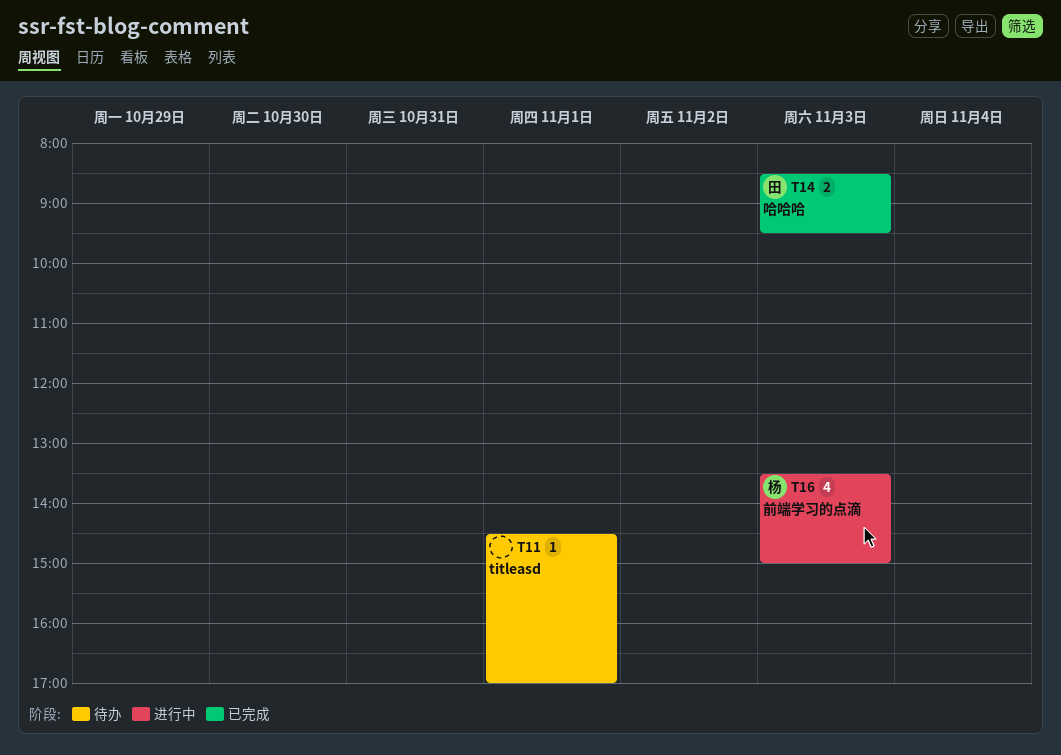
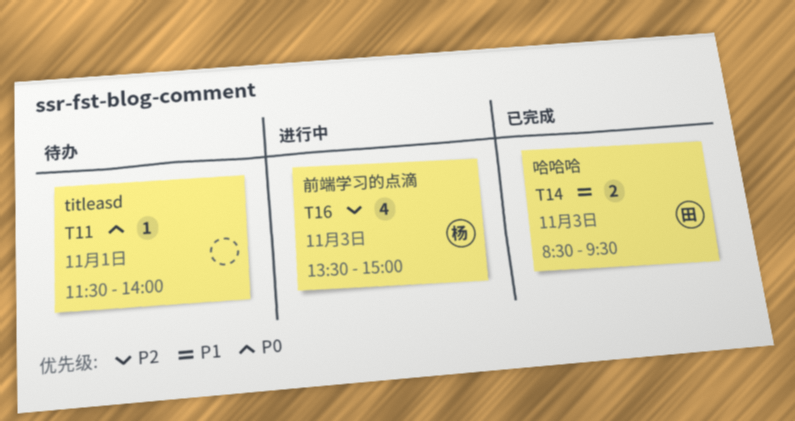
T11, begins: 14:30 -> 11:30
T11, ends: 17:00 -> 14:00

